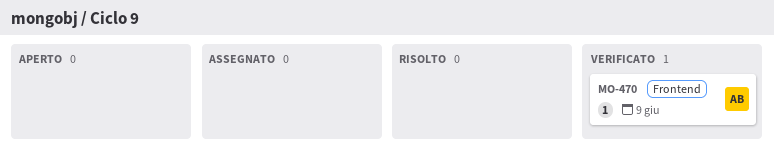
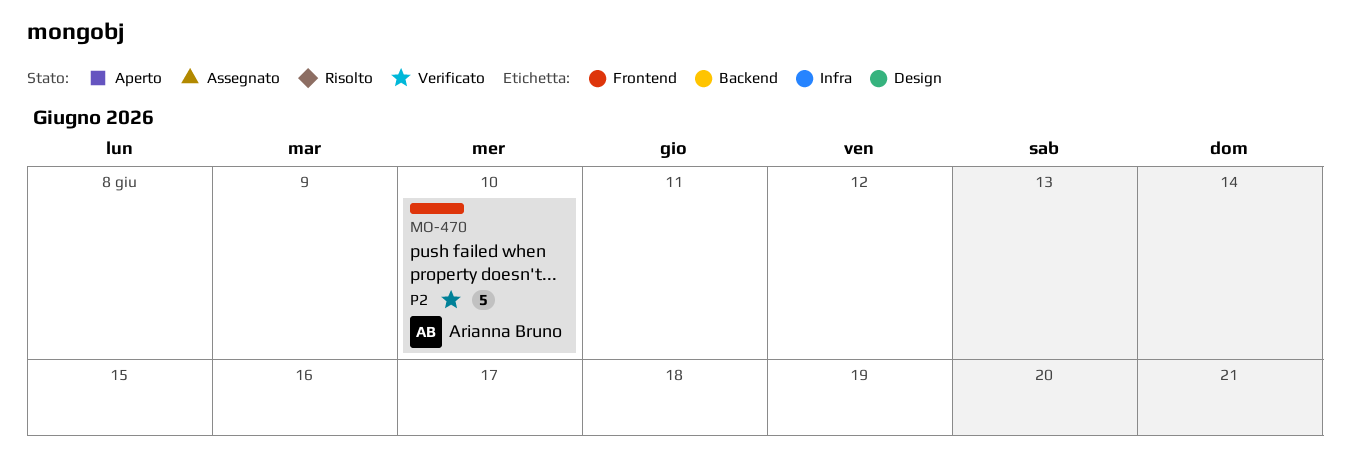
MO-470, estimate: 1 -> 5
MO-470, due: Jun 9 -> Jun 10

